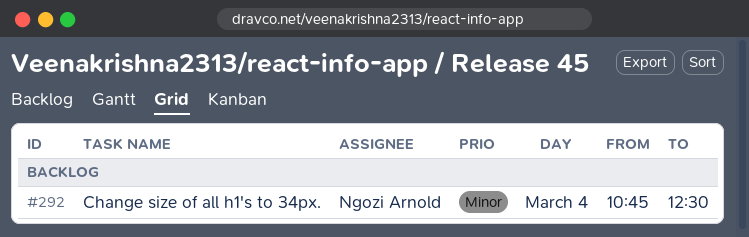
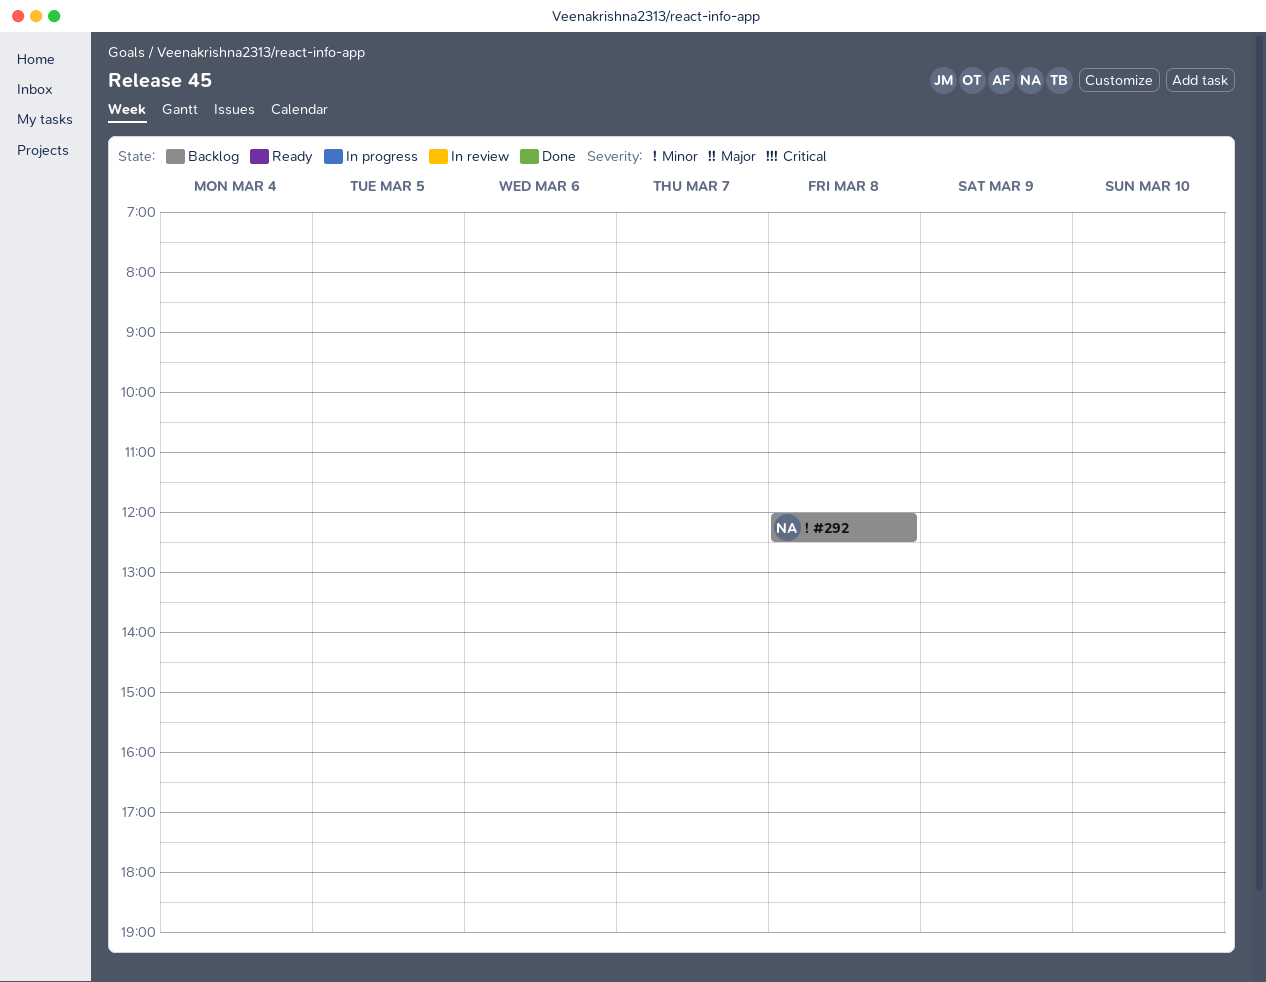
#292, day: Mar 4 -> Mar 8
#292, begins: 10:45 -> 12:00

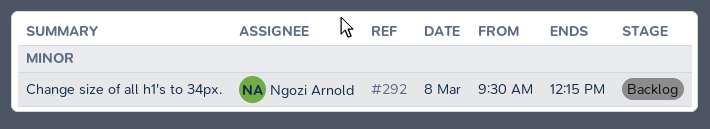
#292, begins: 12:00 -> 09:30
#292, ends: 12:30 -> 12:15

